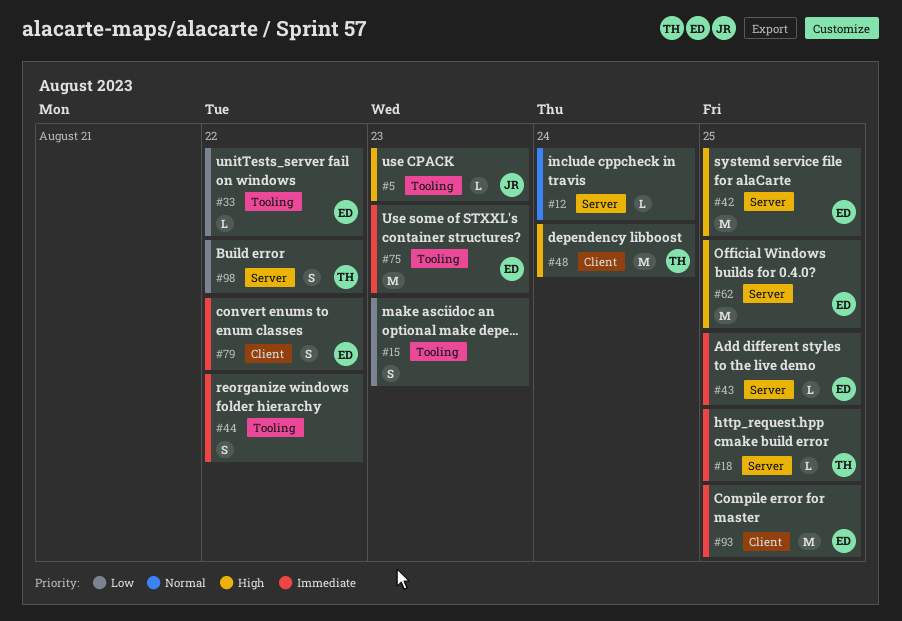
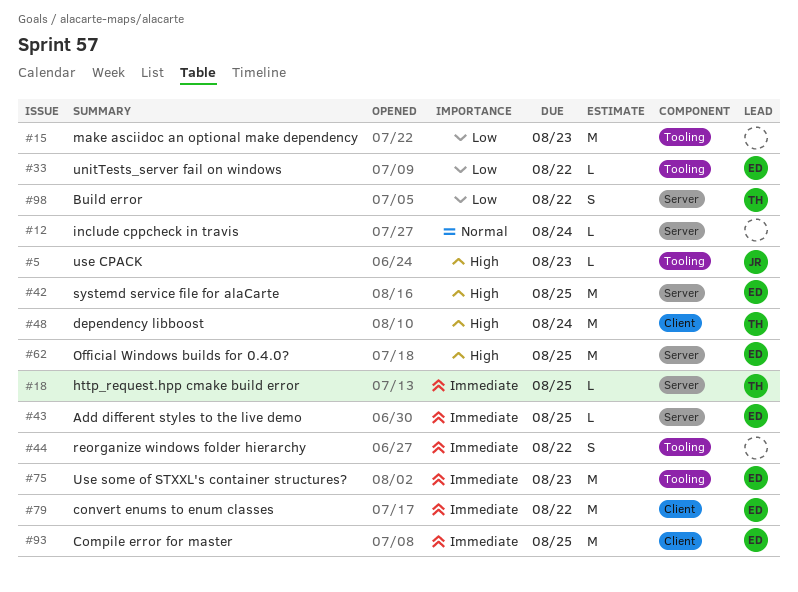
#15, estimate: S -> M
#79, estimate: S -> M

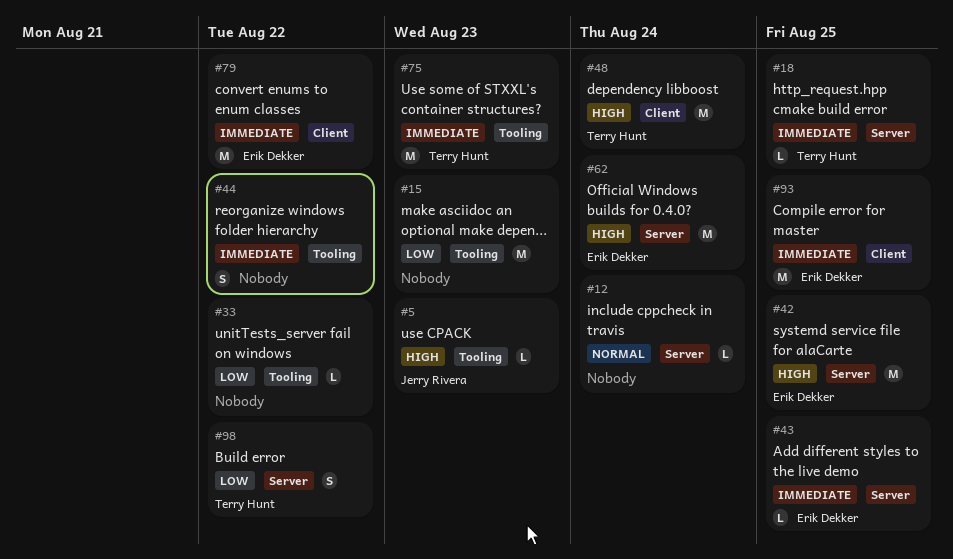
#33, owner: Erik Dekker -> none
#62, due: Aug 25 -> Aug 24
#75, owner: Erik Dekker -> Terry Hunt

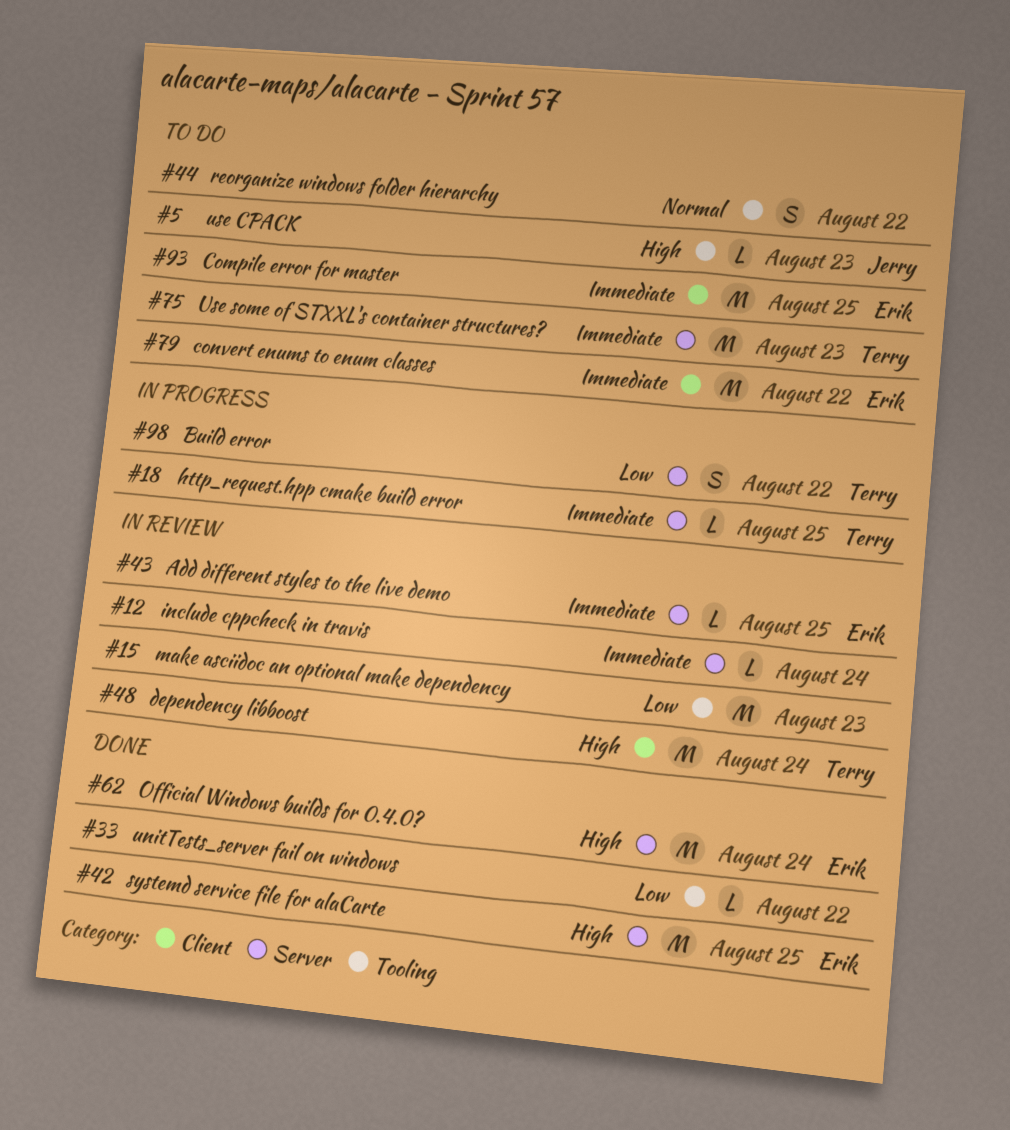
#12, priority: Normal -> Immediate
#44, priority: Immediate -> Normal
#75, label: Tooling -> Server

